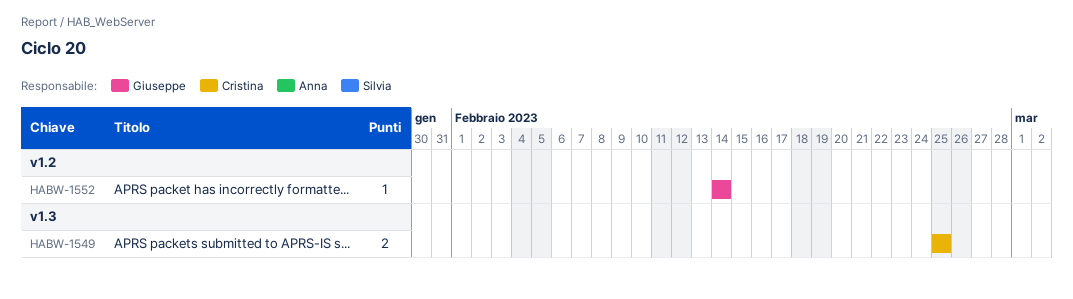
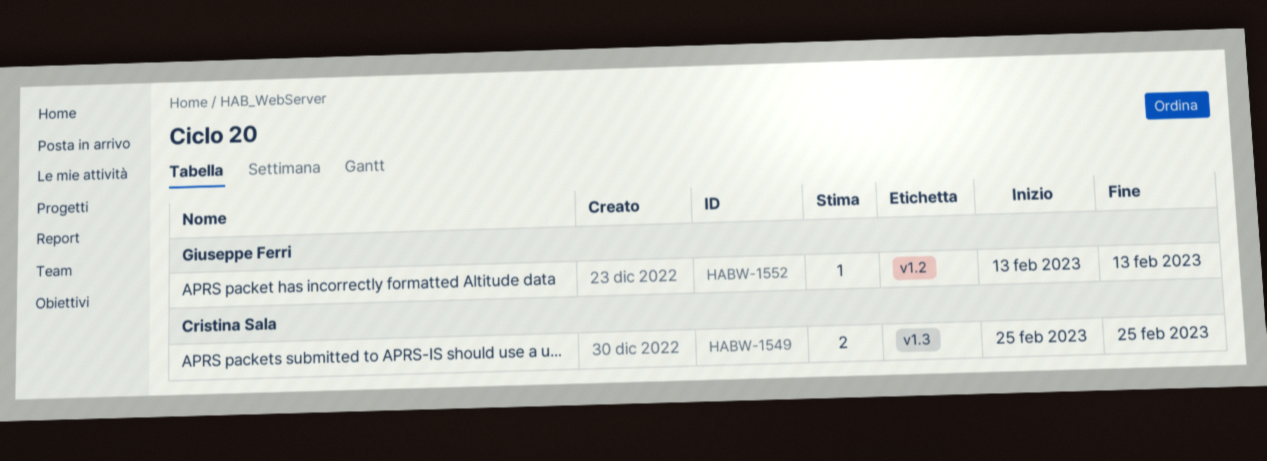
HABW-1552, start: Feb 14 -> Feb 13
HABW-1552, due: Feb 14 -> Feb 13

